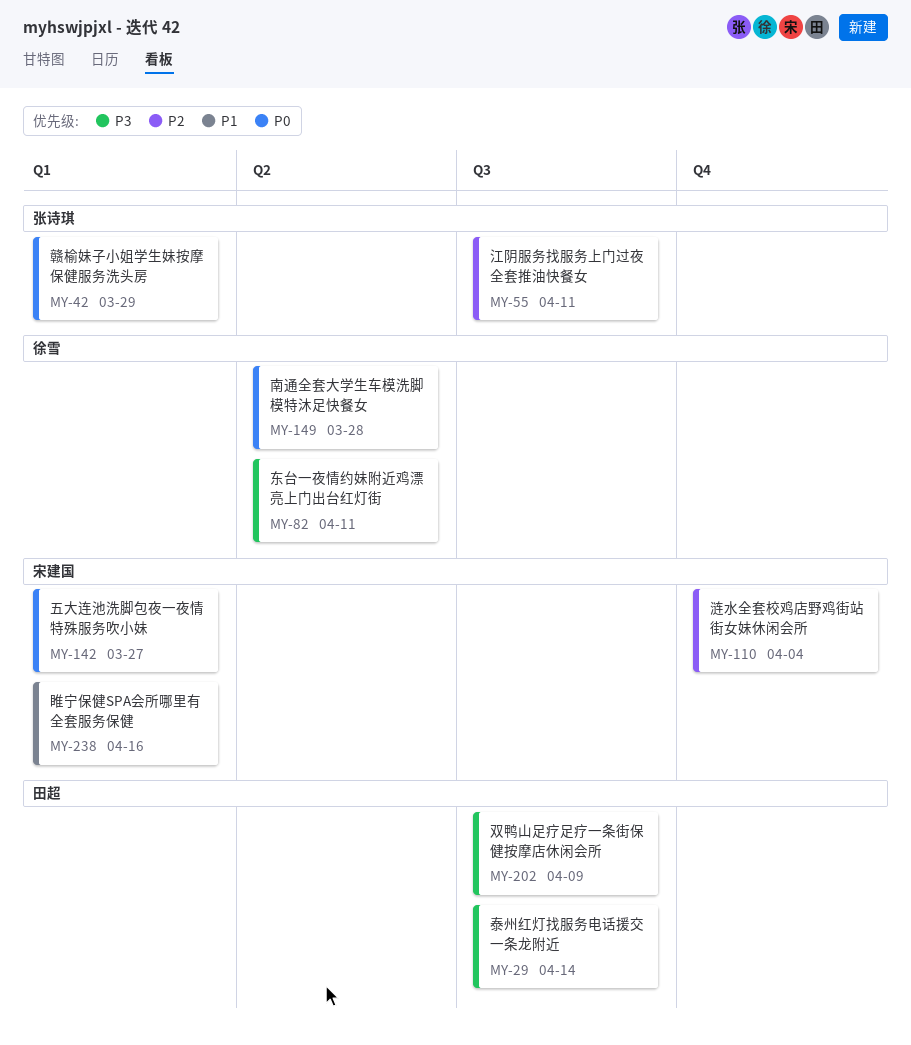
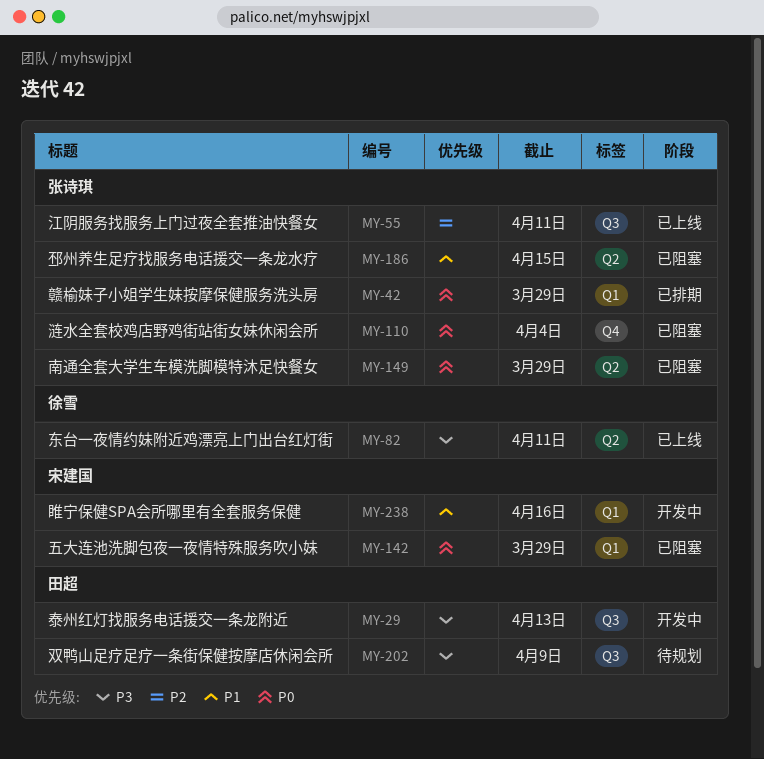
MY-29, due: Apr 14 -> Apr 13
MY-110, owner: 宋建国 -> 张诗琪
MY-110, priority: P2 -> P0
MY-142, due: Mar 27 -> Mar 29
MY-149, owner: 徐雪 -> 张诗琪
MY-149, due: Mar 28 -> Mar 29
MY-186: none -> present

